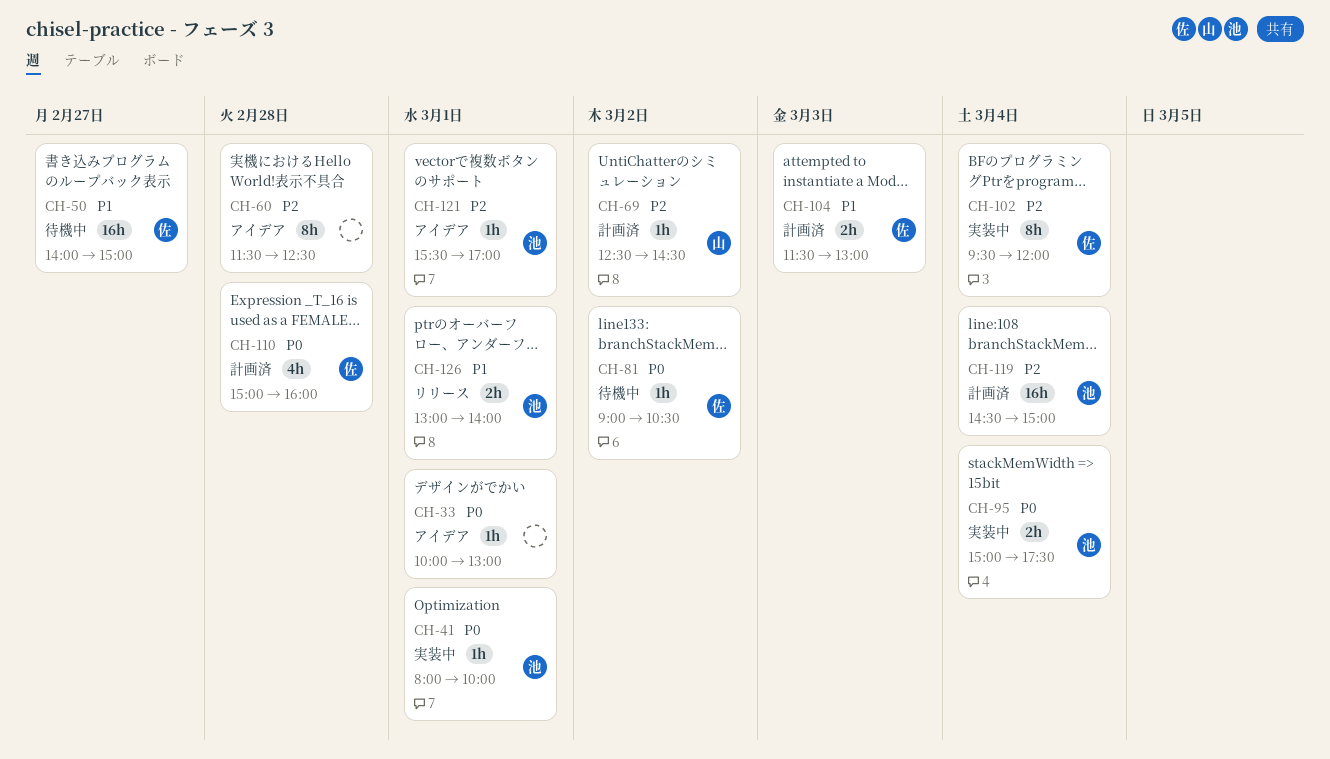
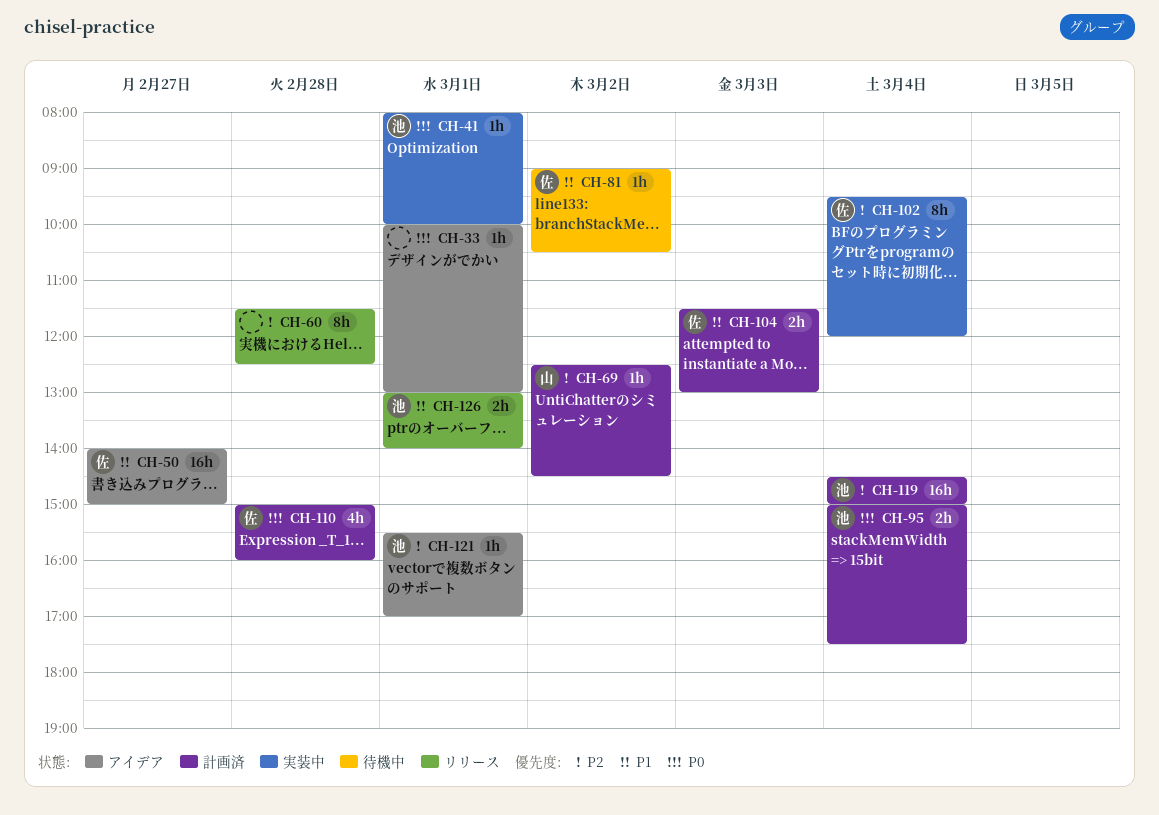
CH-50, status: 待機中 -> アイデア
CH-60, status: アイデア -> リリース
CH-81, priority: P0 -> P1
CH-95, status: 実装中 -> 計画済

